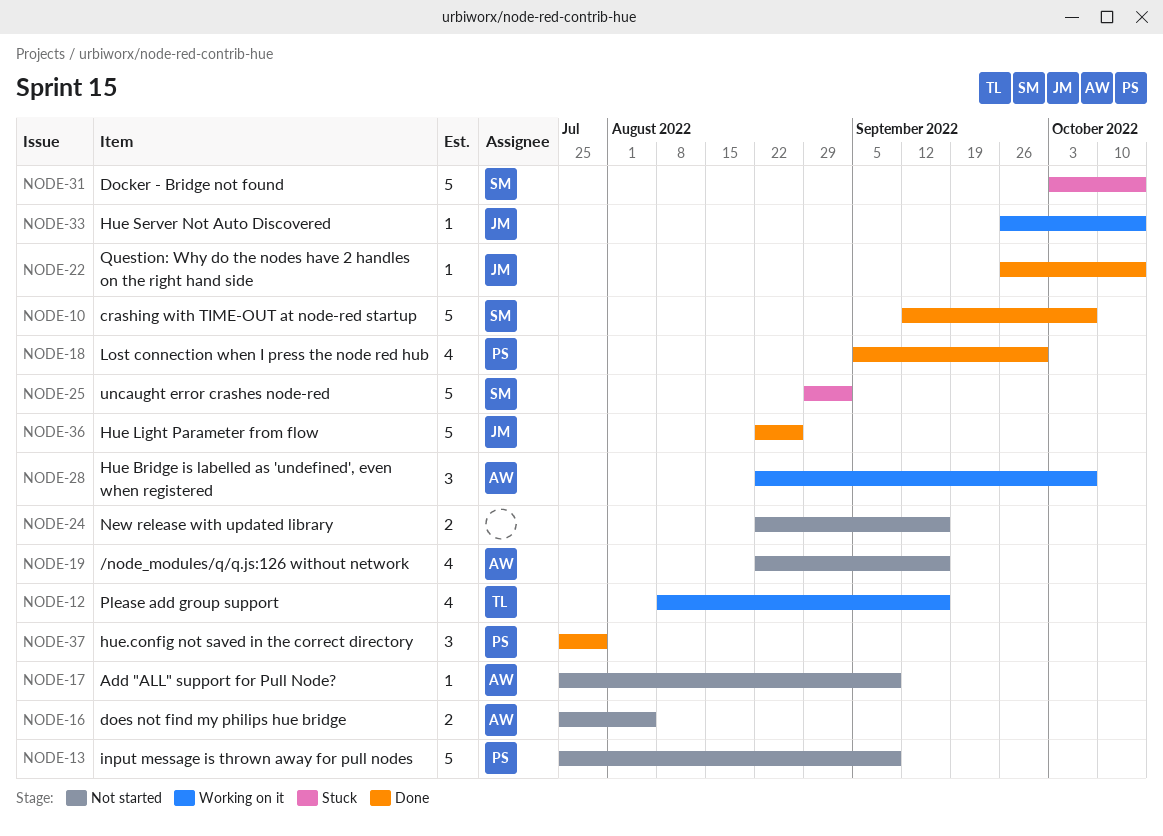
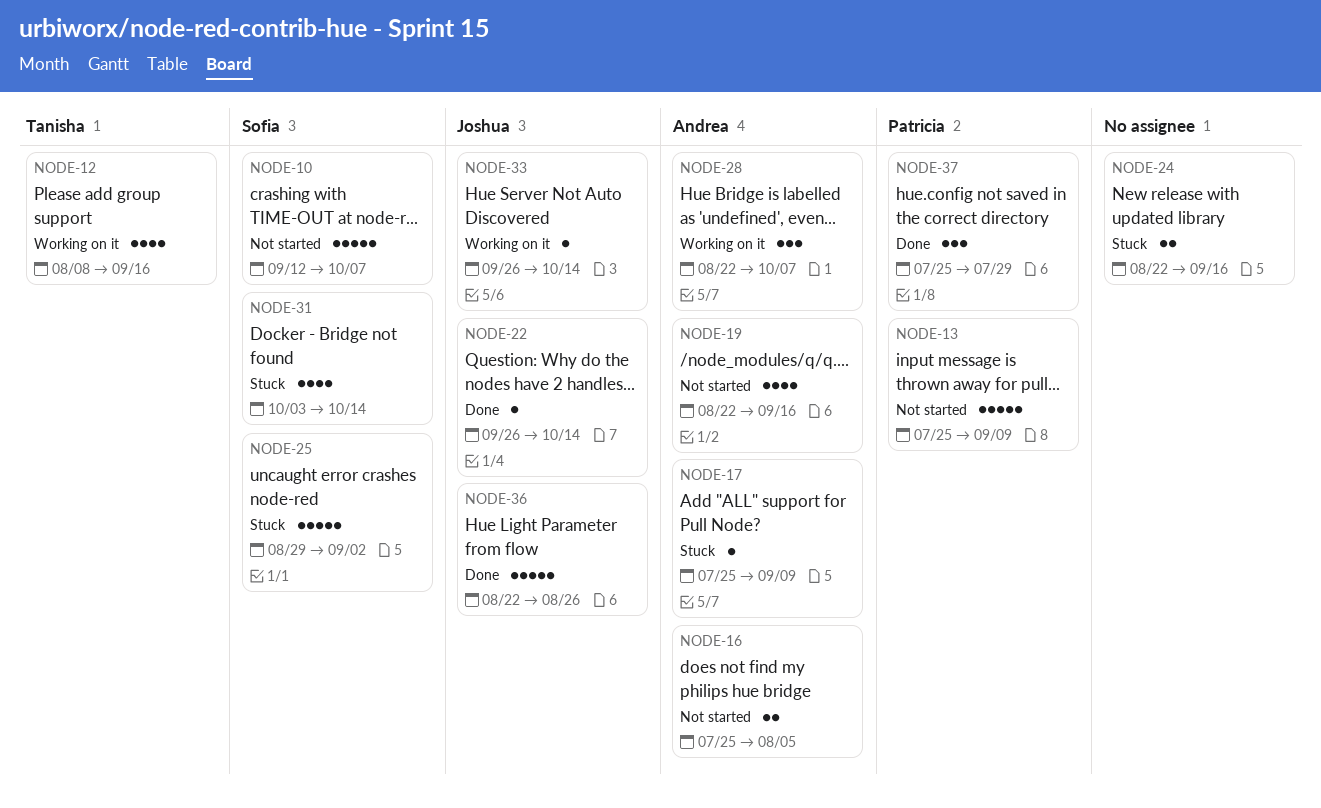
NODE-10, status: Done -> Not started
NODE-17, status: Not started -> Stuck
NODE-18: present -> none
NODE-24, status: Not started -> Stuck
NODE-31, estimate: 5 -> 4

